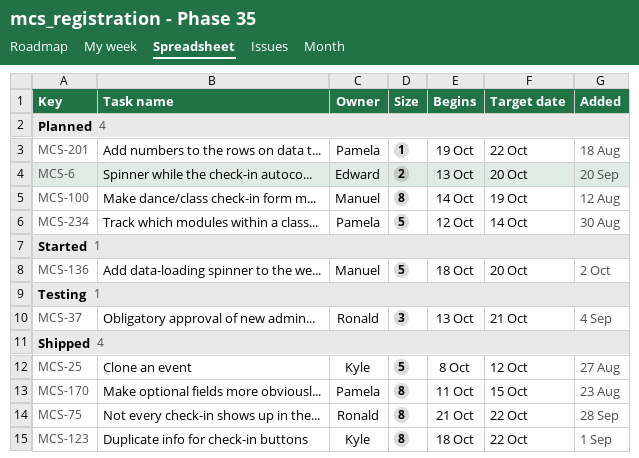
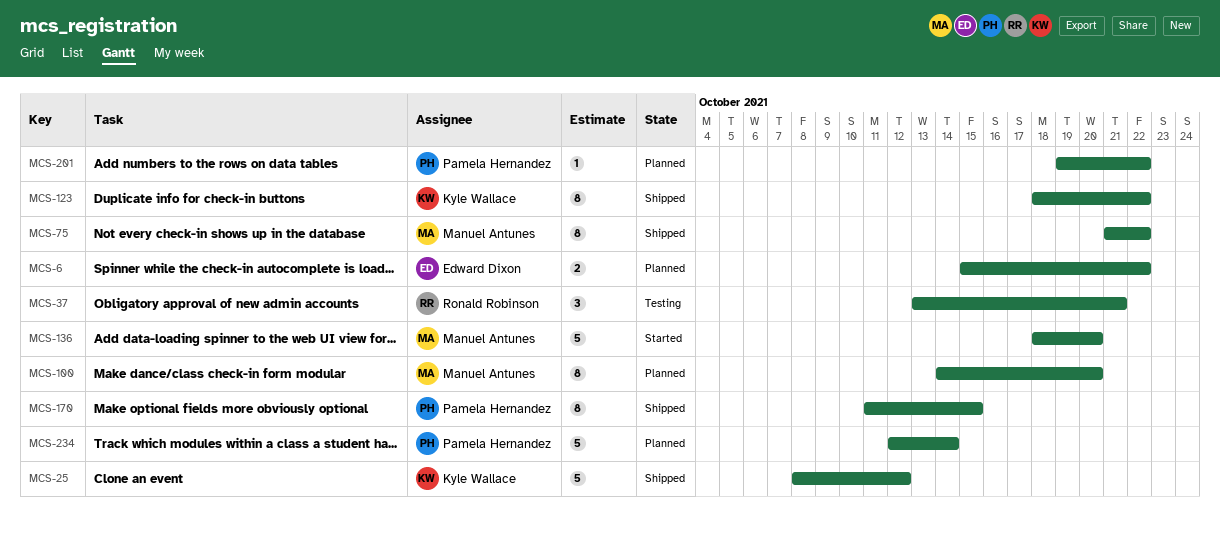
MCS-6, start: Oct 13 -> Oct 15
MCS-6, due: Oct 20 -> Oct 22
MCS-75, owner: Ronald Robinson -> Manuel Antunes
MCS-100, due: Oct 19 -> Oct 20

